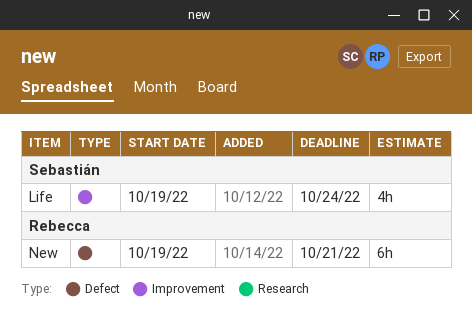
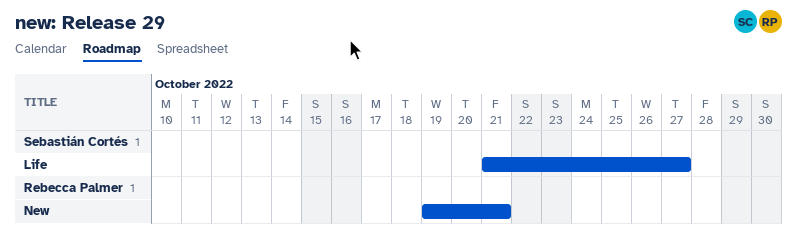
Life, start: Oct 19 -> Oct 21
Life, due: Oct 24 -> Oct 27

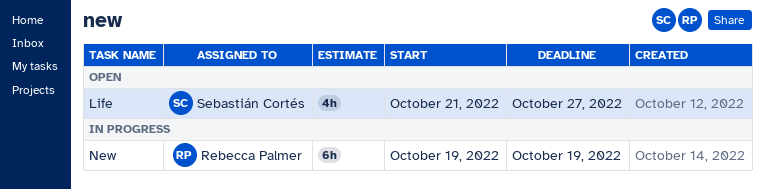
New, due: Oct 21 -> Oct 19

